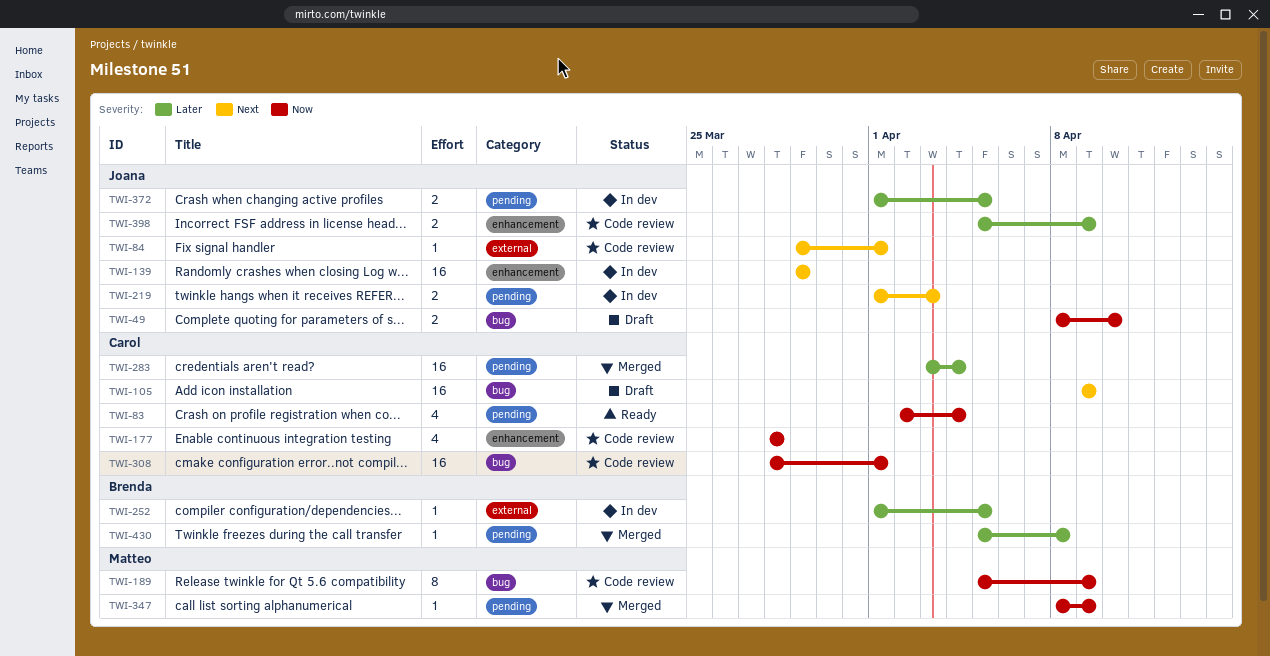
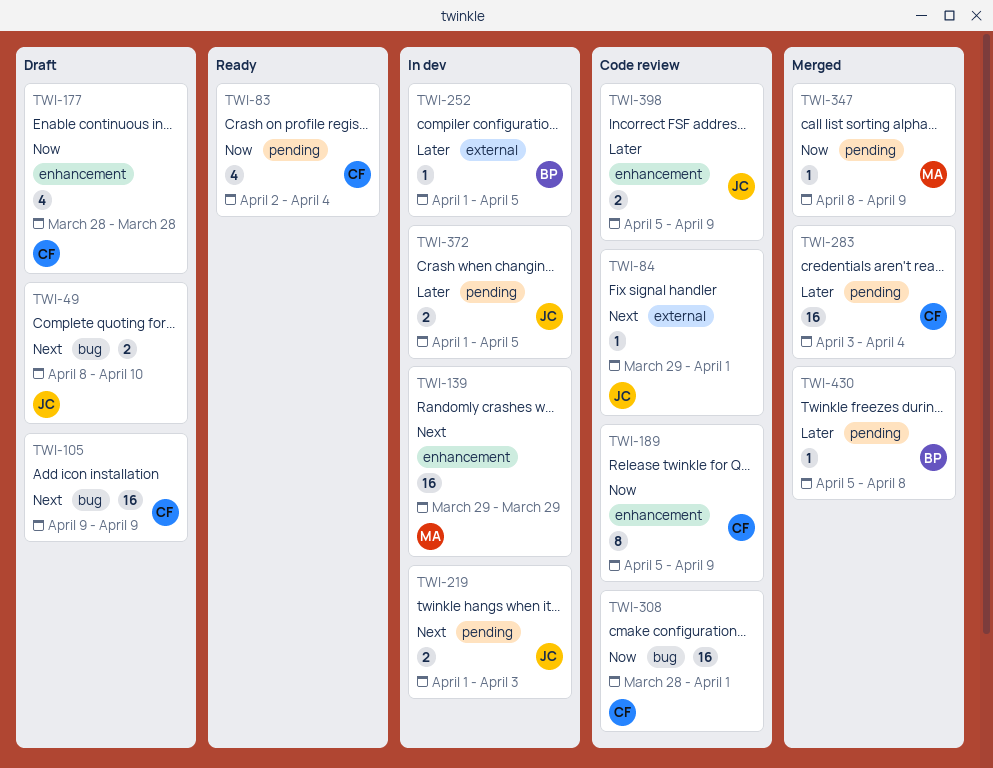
TWI-49, priority: Now -> Next
TWI-139, owner: Joana -> Matteo
TWI-177, status: Code review -> Draft
TWI-189, owner: Matteo -> Carol
TWI-189, label: bug -> enhancement

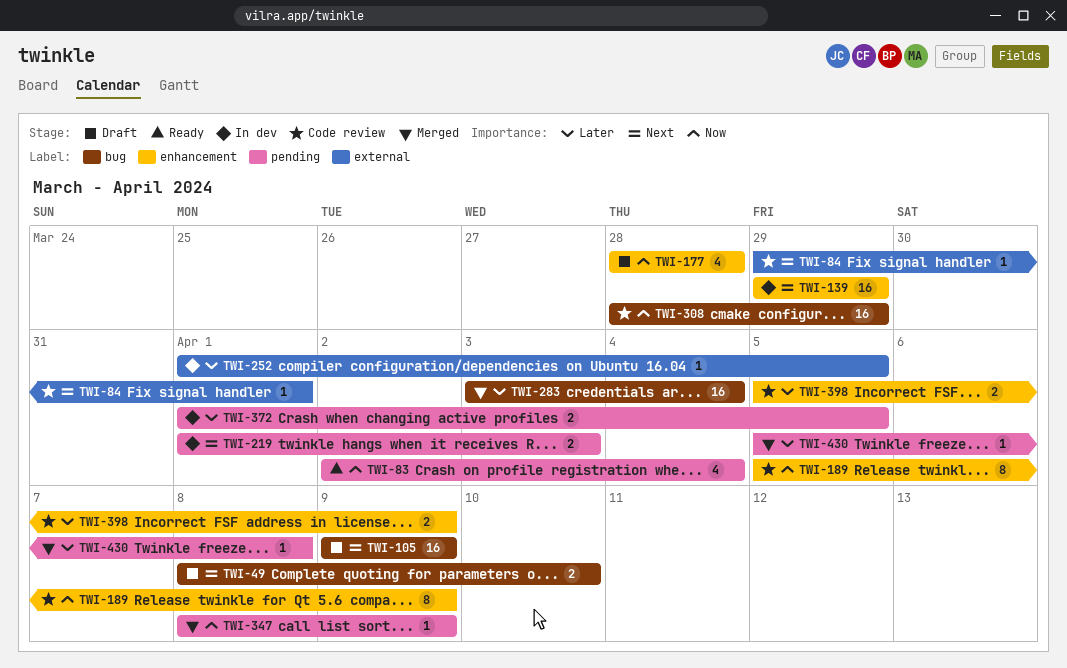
TWI-283, label: pending -> bug
TWI-308, due: Apr 1 -> Mar 29

